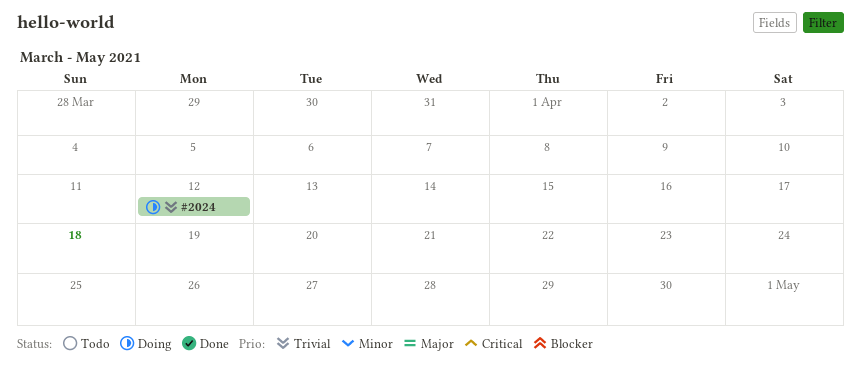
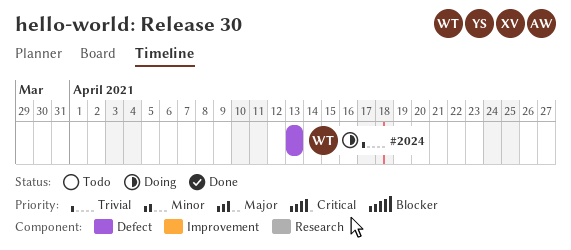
#2024, start: Apr 12 -> Apr 13
#2024, due: Apr 12 -> Apr 13

